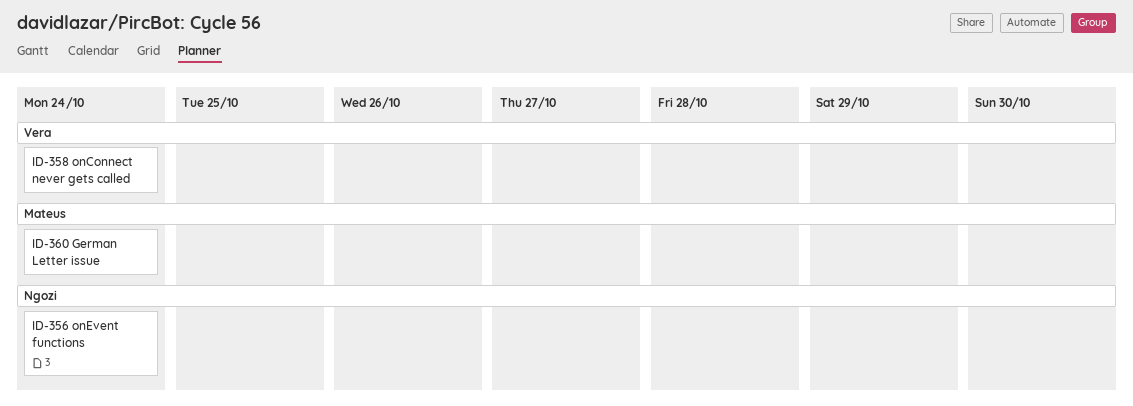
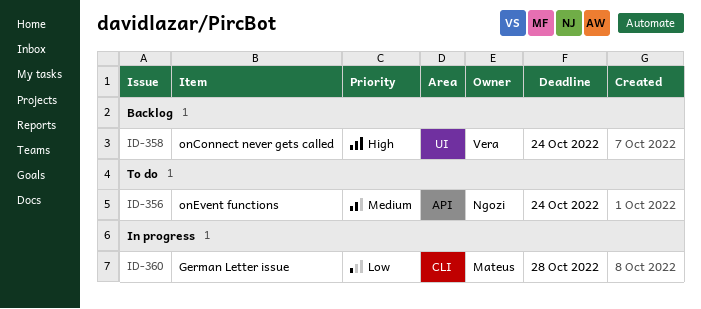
ID-360, due: Oct 24 -> Oct 28

